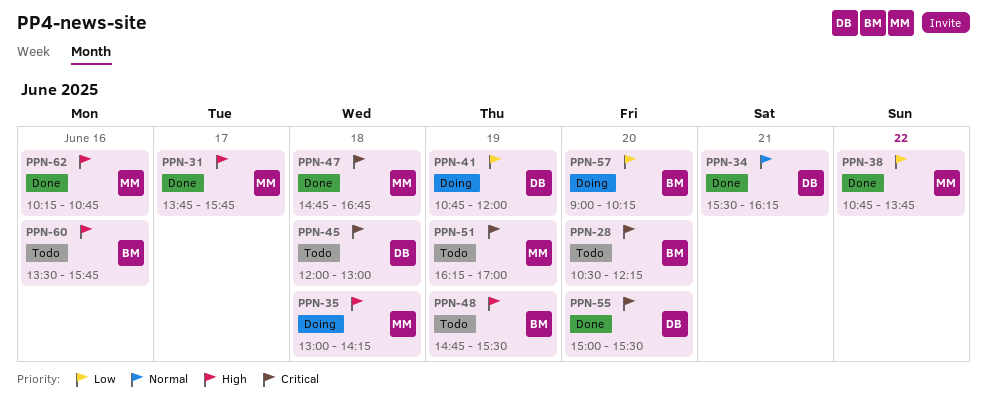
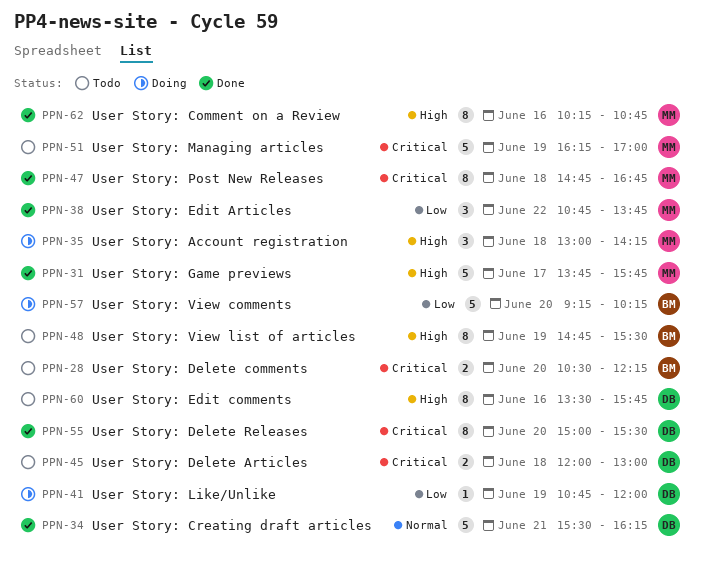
PPN-57, begins: 09:00 -> 09:15
PPN-60, owner: BM -> DB

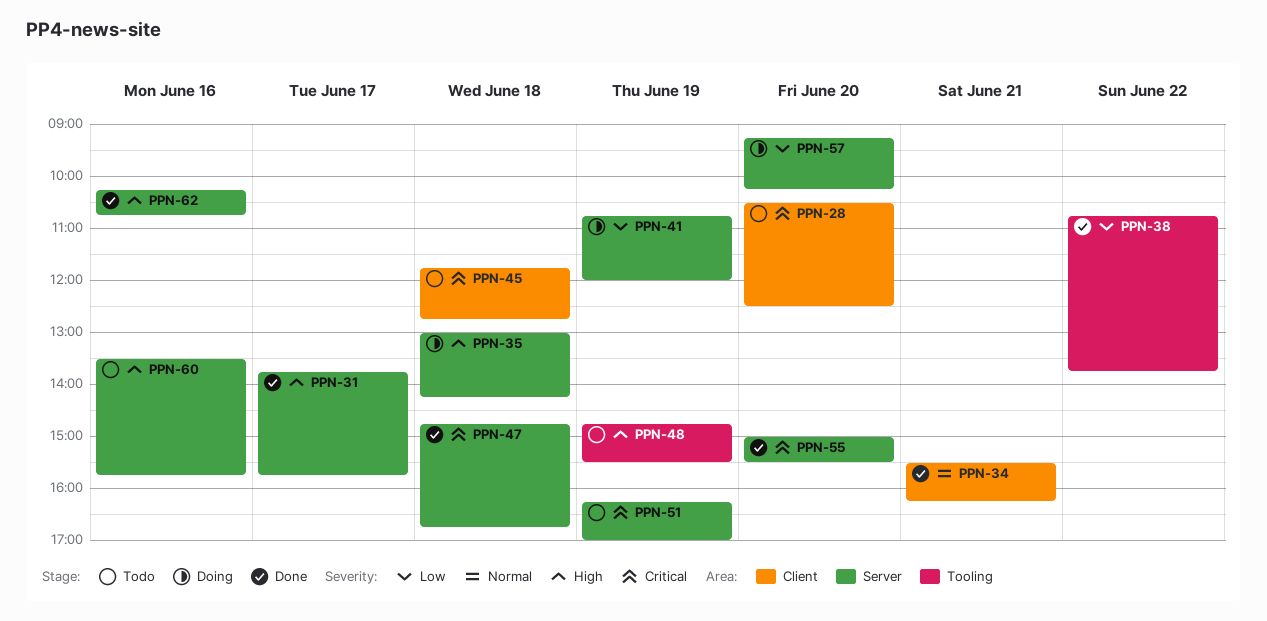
PPN-28, ends: 12:15 -> 12:30
PPN-45, begins: 12:00 -> 11:45
PPN-45, ends: 13:00 -> 12:45

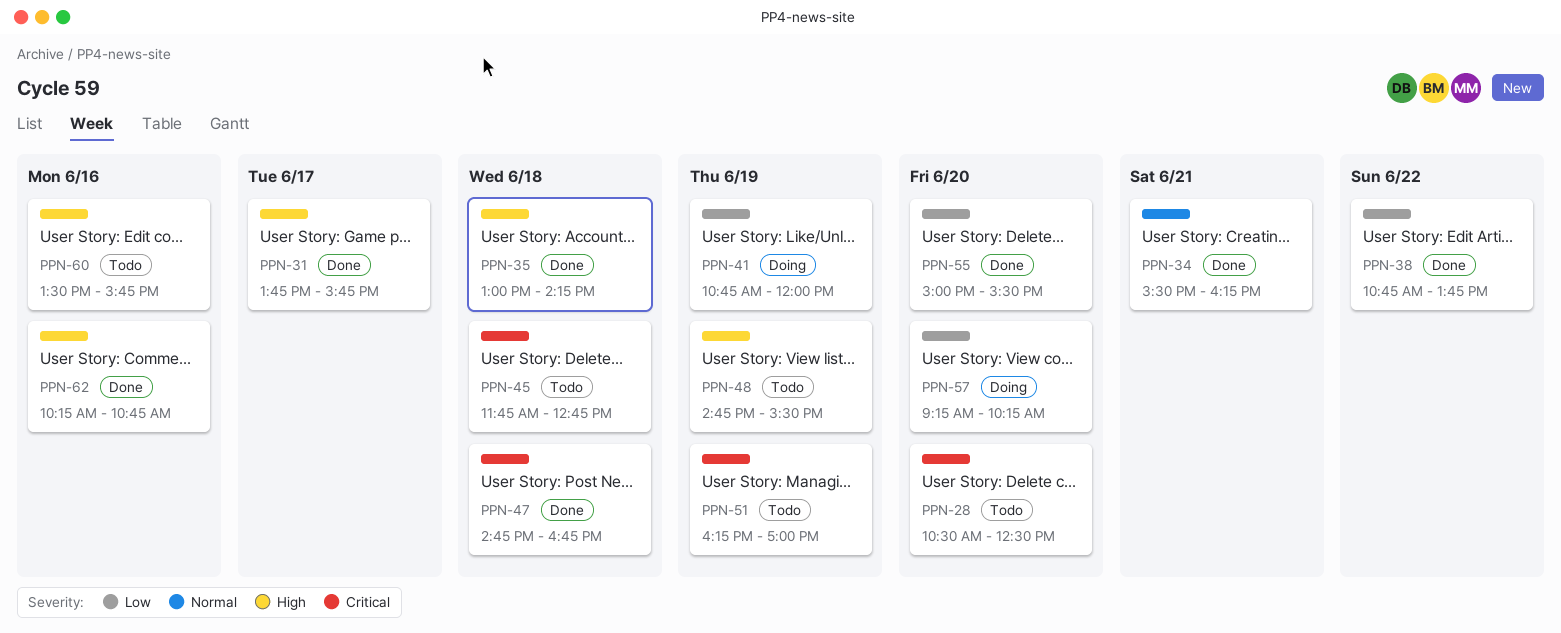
PPN-35, status: Doing -> Done
PPN-55, priority: Critical -> Low

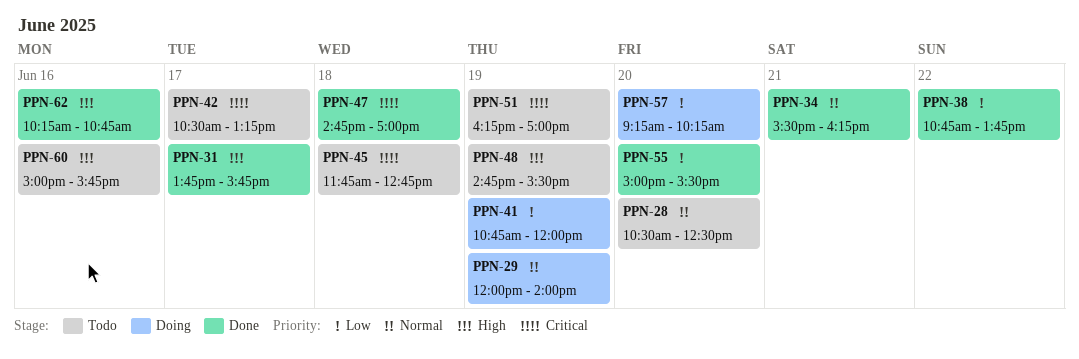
PPN-28, priority: Critical -> Normal
PPN-29: none -> present
PPN-35: present -> none
PPN-42: none -> present
PPN-47, ends: 16:45 -> 17:00
PPN-60, begins: 13:30 -> 15:00

